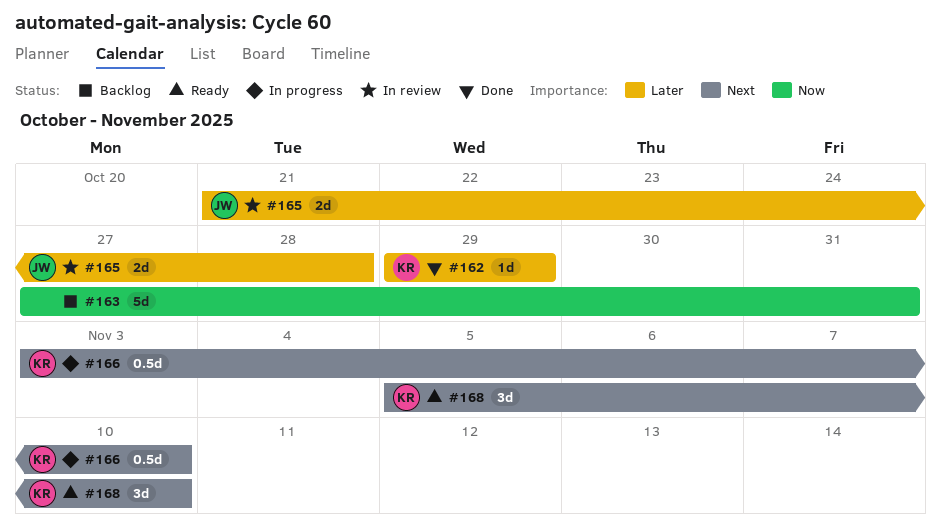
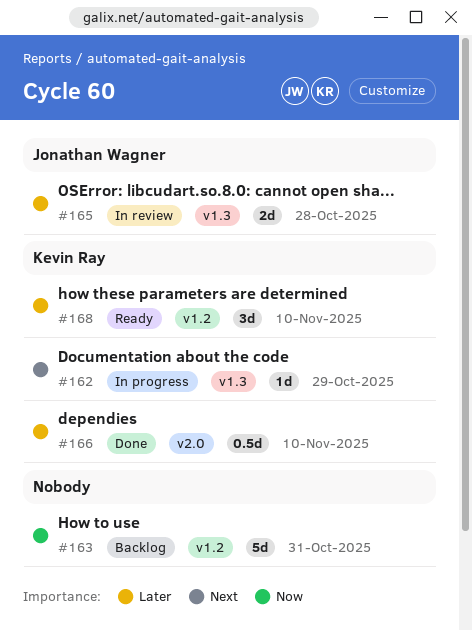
#162, status: Done -> In progress
#162, priority: Later -> Next
#166, status: In progress -> Done
#166, priority: Next -> Later
#168, priority: Next -> Later

